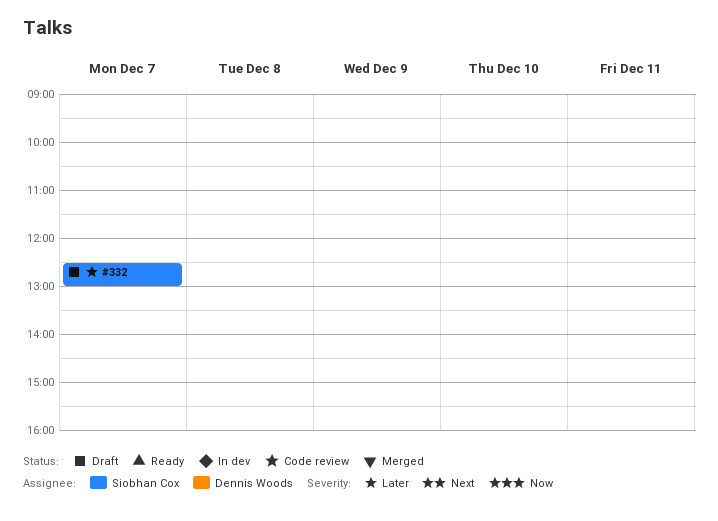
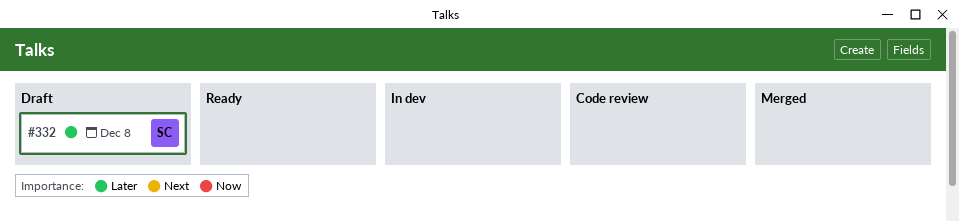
#332, day: Dec 7 -> Dec 8

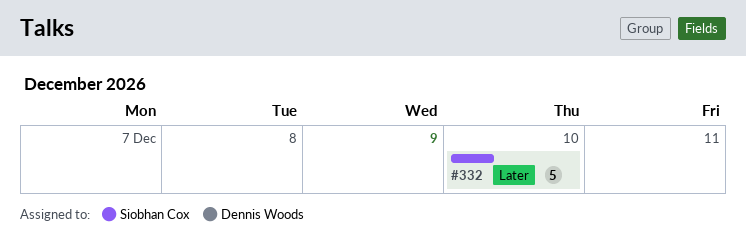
#332, day: Dec 8 -> Dec 10

